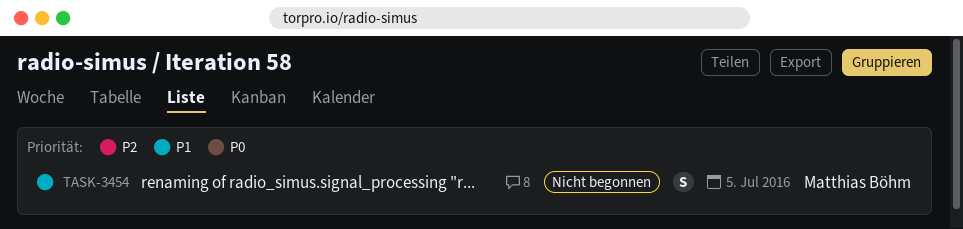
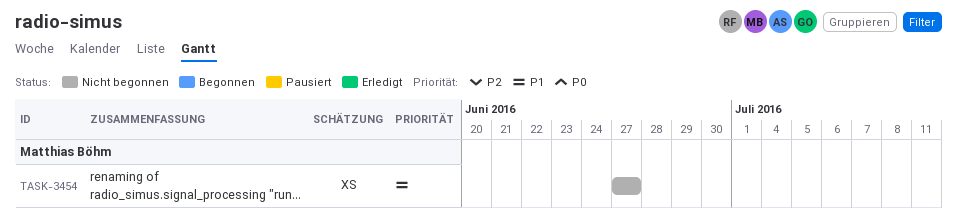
TASK-3454, estimate: S -> XS
TASK-3454, due: Jul 5 -> Jun 27

